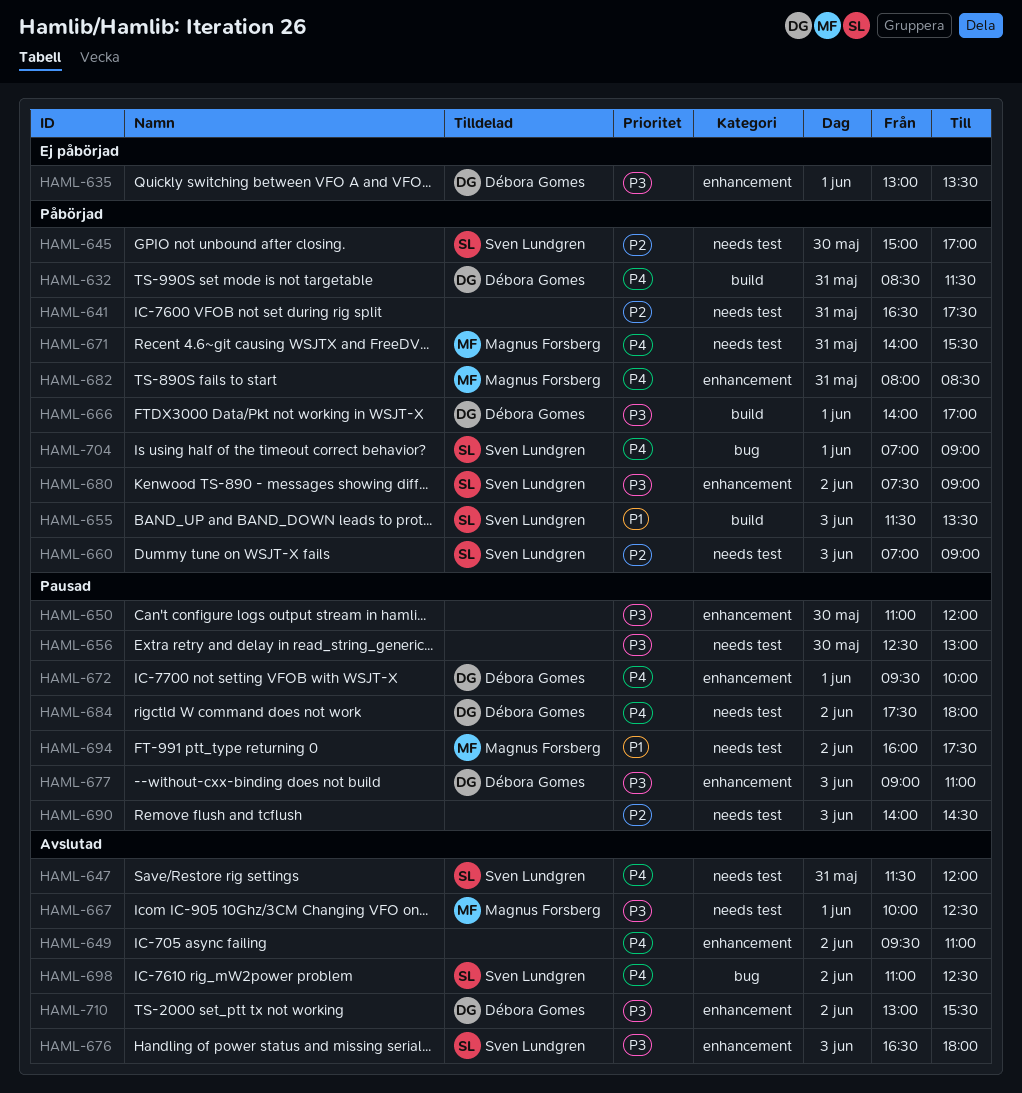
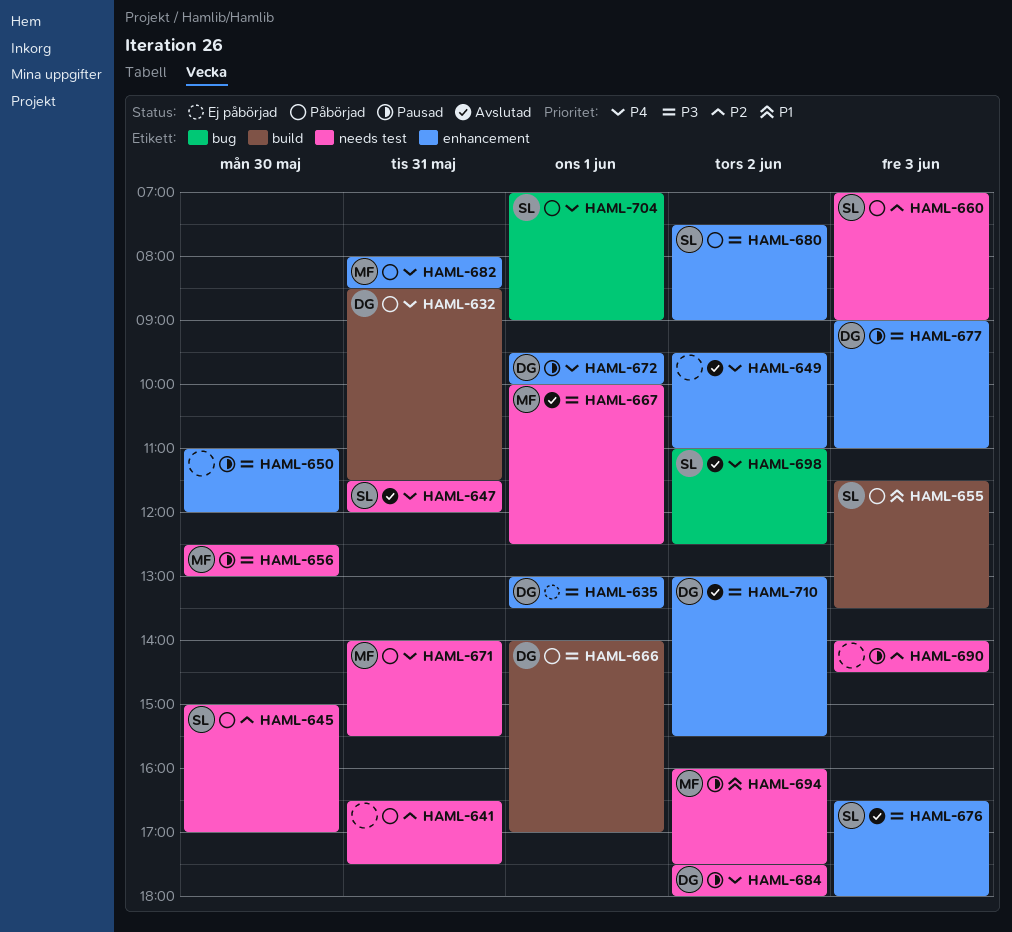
HAML-656, owner: none -> Magnus Forsberg

